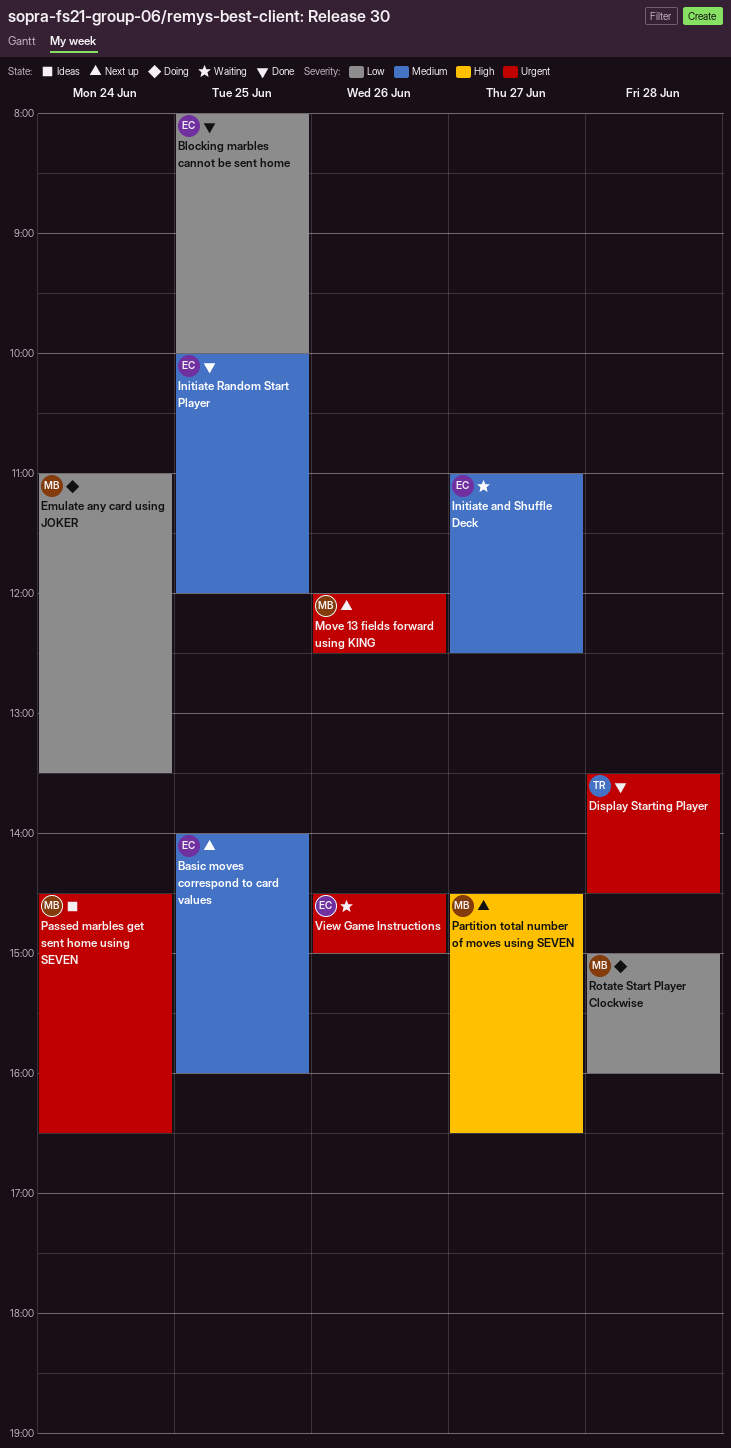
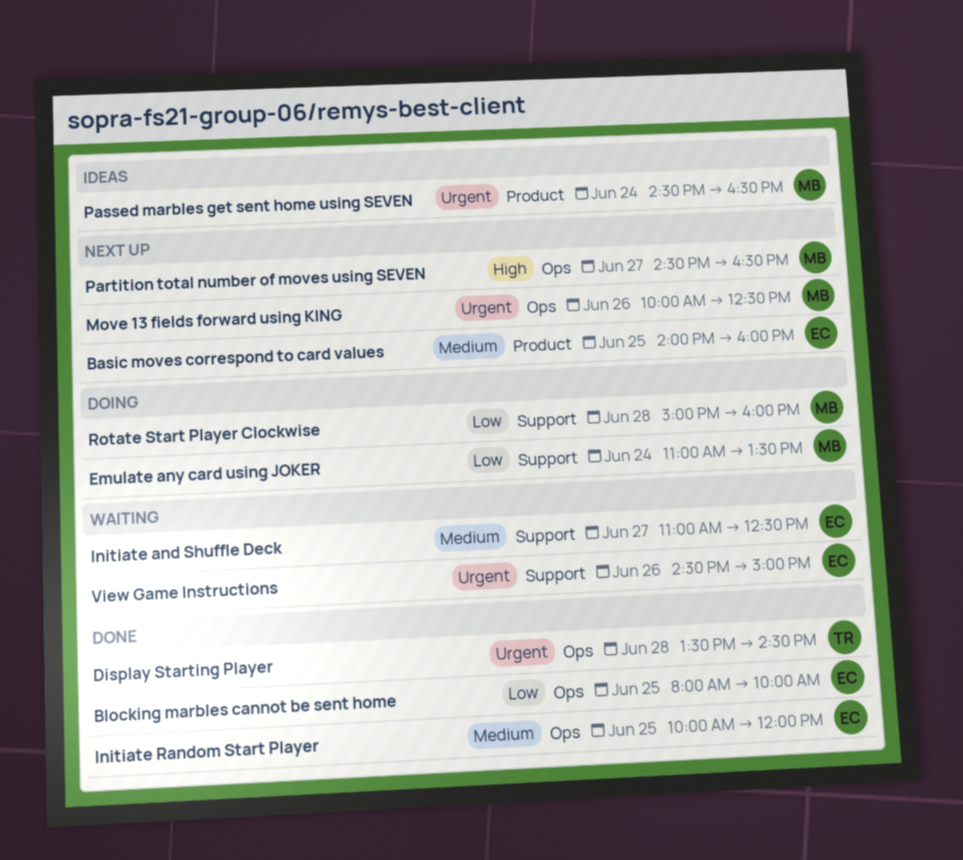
Move 13 fields forward using KING, begins: 12:00 -> 10:00

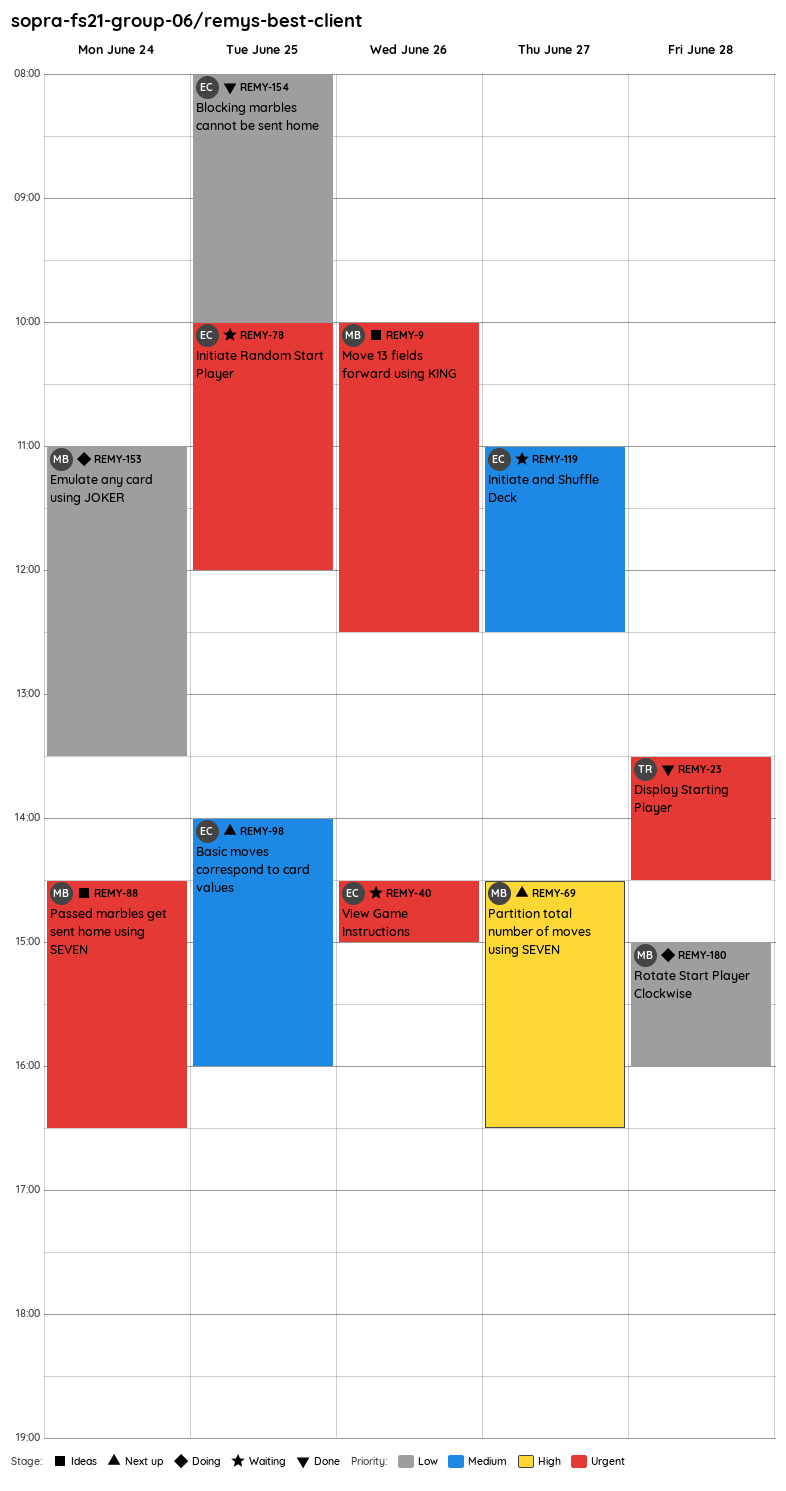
Initiate Random Start Player, status: Done -> Waiting
Initiate Random Start Player, priority: Medium -> Urgent
Move 13 fields forward using KING, status: Next up -> Ideas

